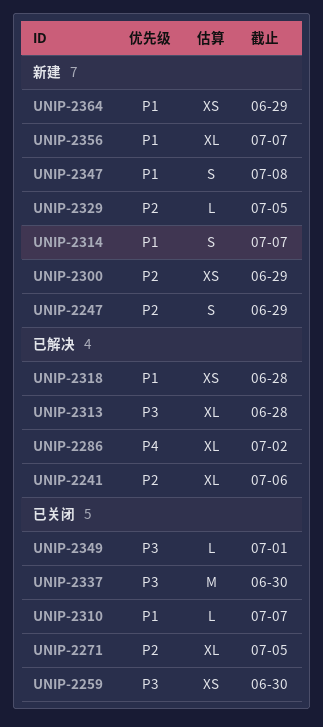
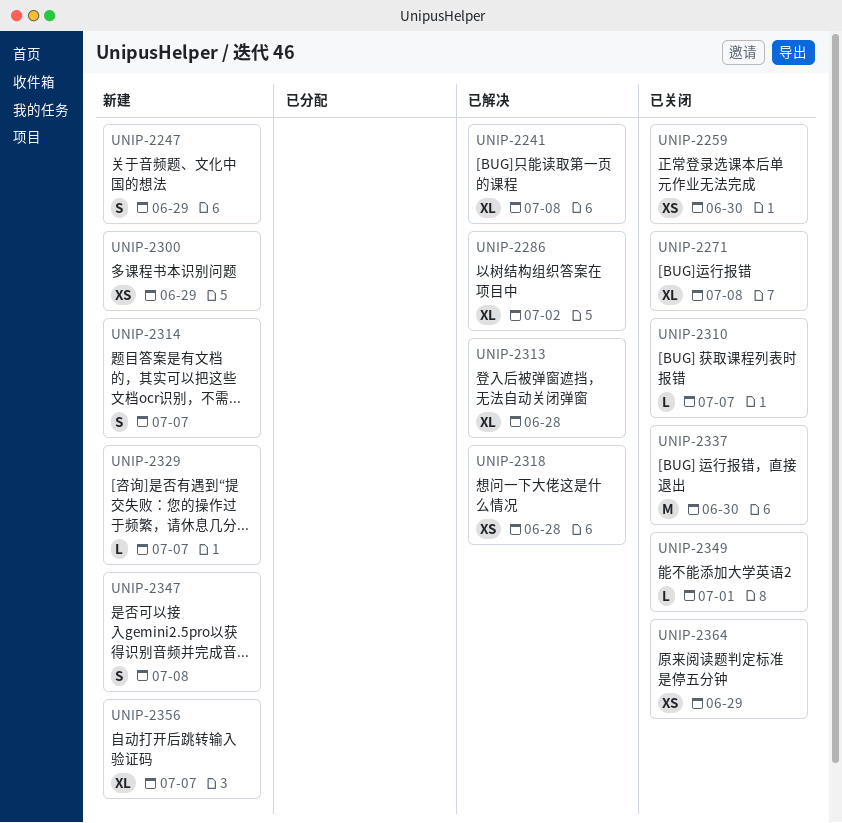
UNIP-2241, due: Jul 6 -> Jul 8
UNIP-2271, due: Jul 5 -> Jul 8
UNIP-2329, due: Jul 5 -> Jul 7
UNIP-2364, status: 新建 -> 已关闭

